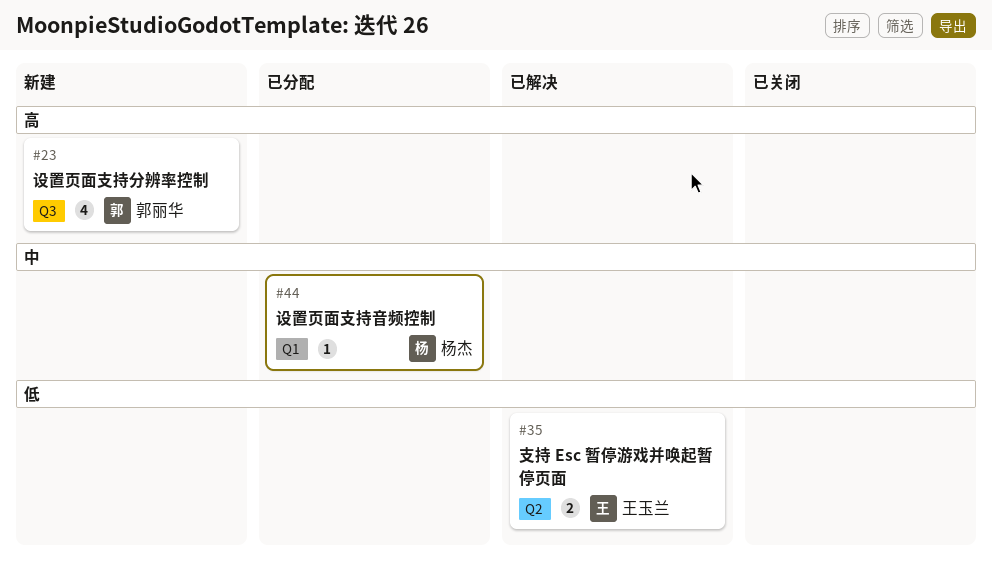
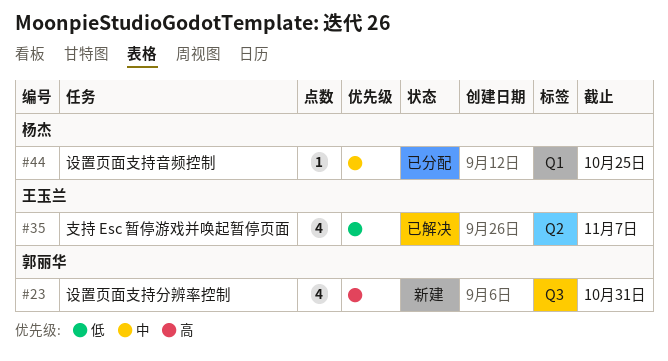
#35, estimate: 2 -> 4

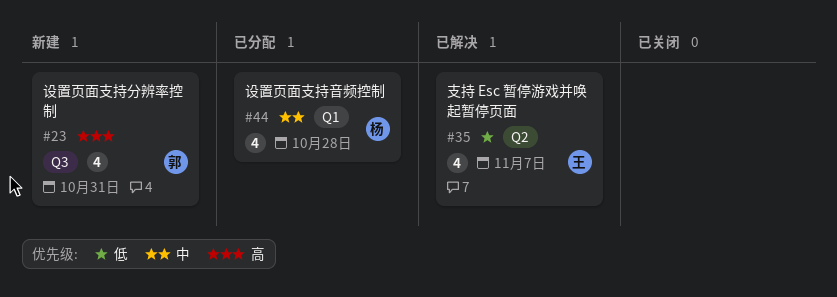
#44, estimate: 1 -> 4
#44, due: Oct 25 -> Oct 28

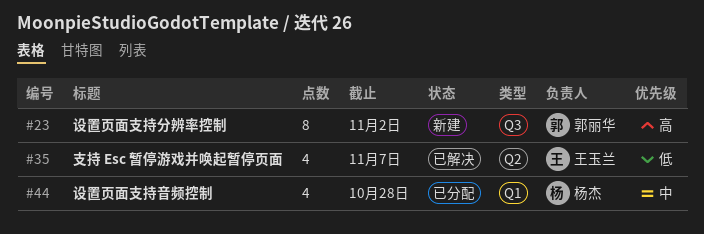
#23, estimate: 4 -> 8
#23, due: Oct 31 -> Nov 2

